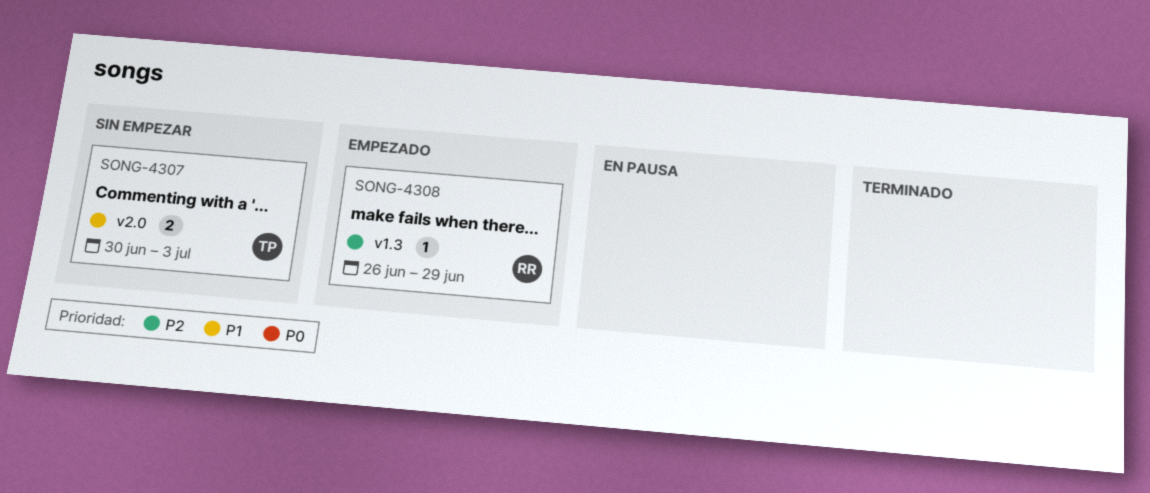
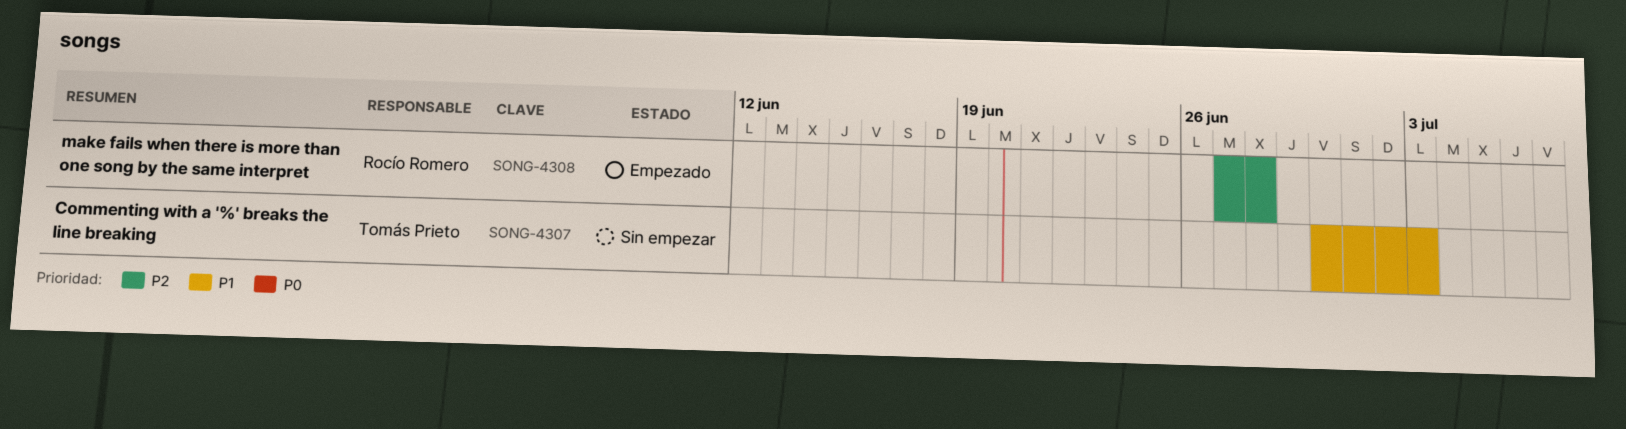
SONG-4308, start: Jun 26 -> Jun 27
SONG-4308, due: Jun 29 -> Jun 28

